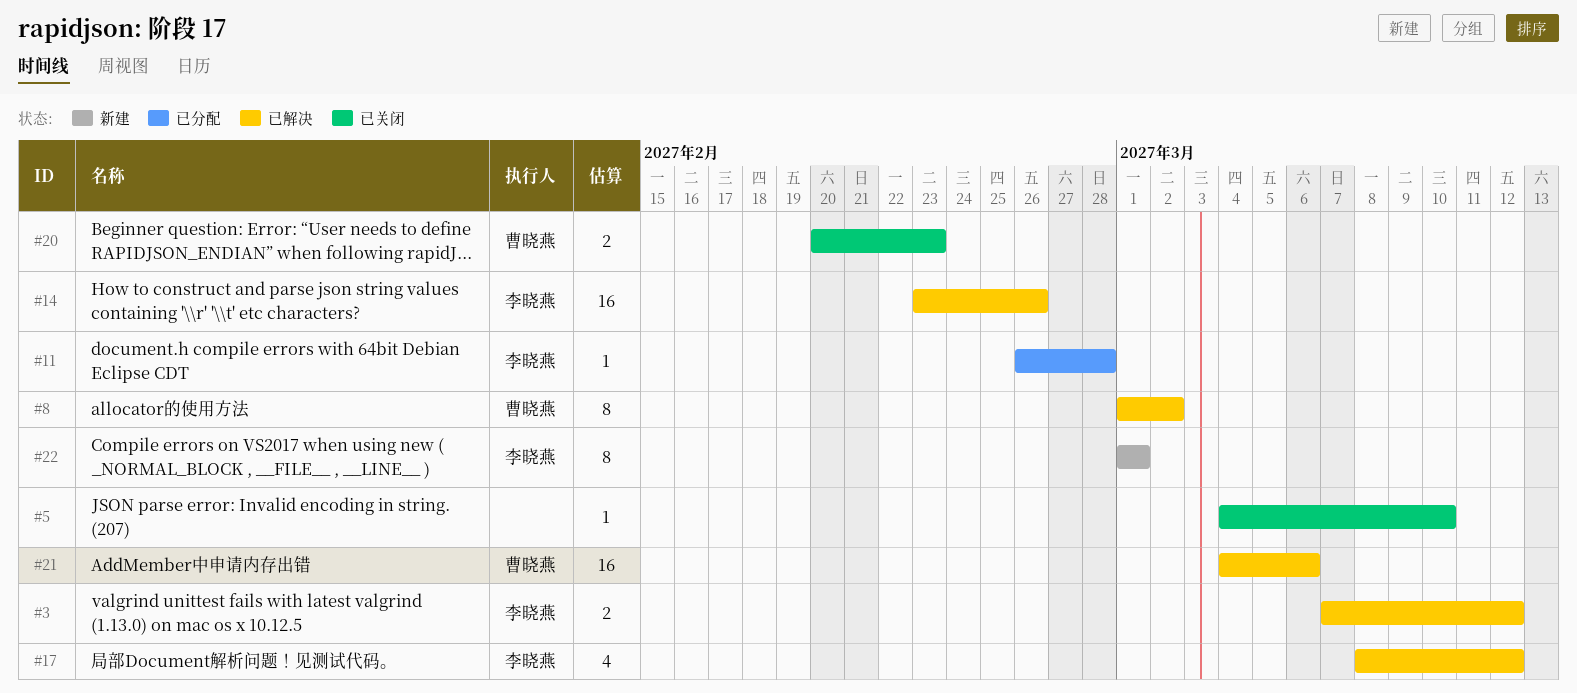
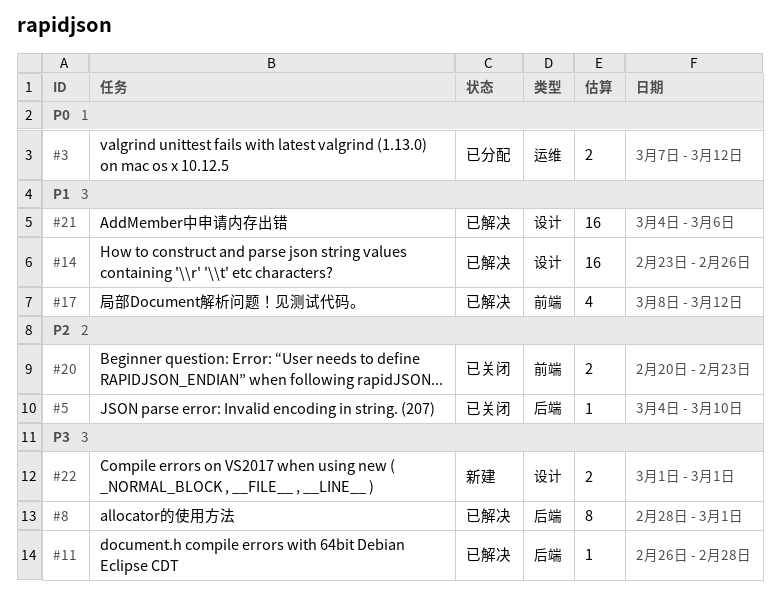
#3, status: 已解决 -> 已分配
#8, start: Mar 1 -> Feb 28
#8, due: Mar 2 -> Mar 1
#11, status: 已分配 -> 已解决
#22, estimate: 8 -> 2

